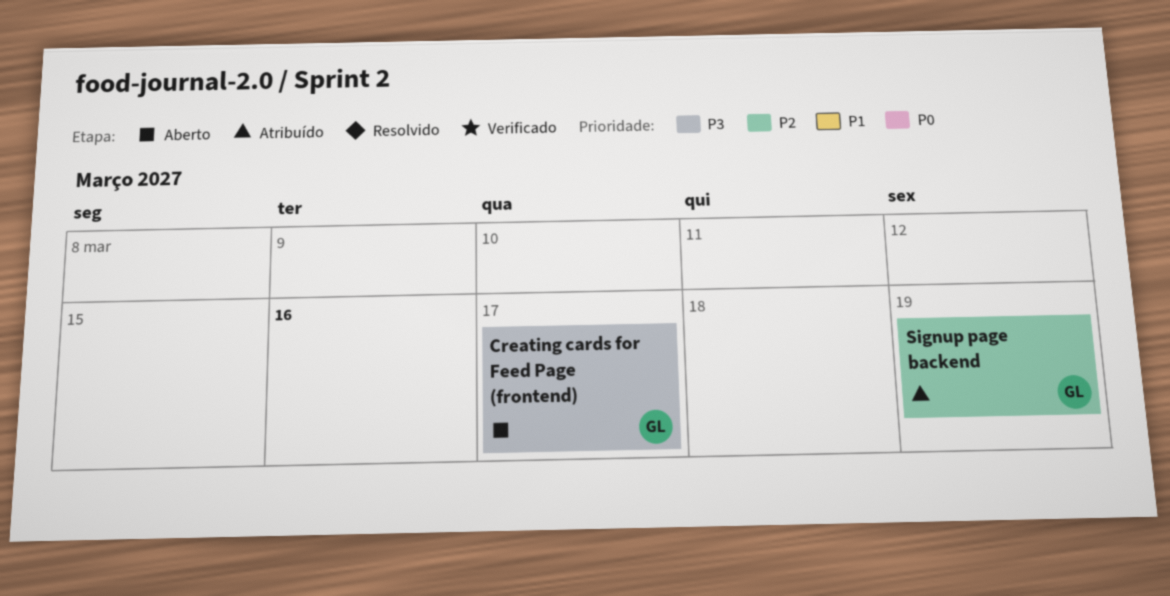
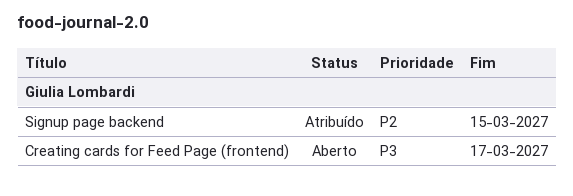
Signup page backend, due: Mar 19 -> Mar 15

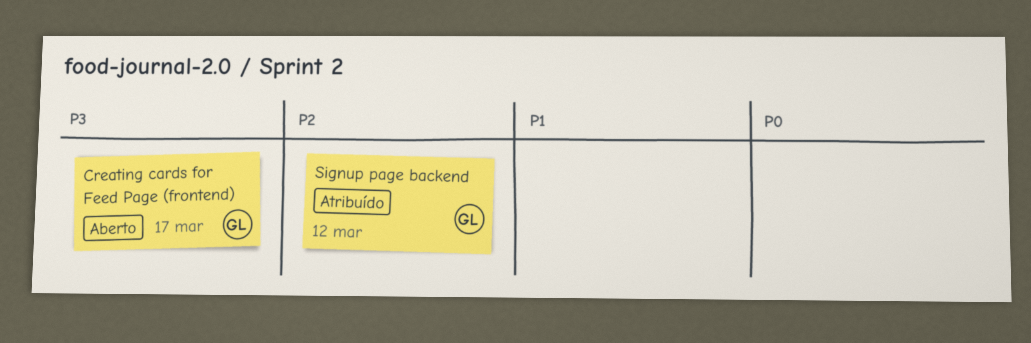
Signup page backend, due: Mar 15 -> Mar 12

